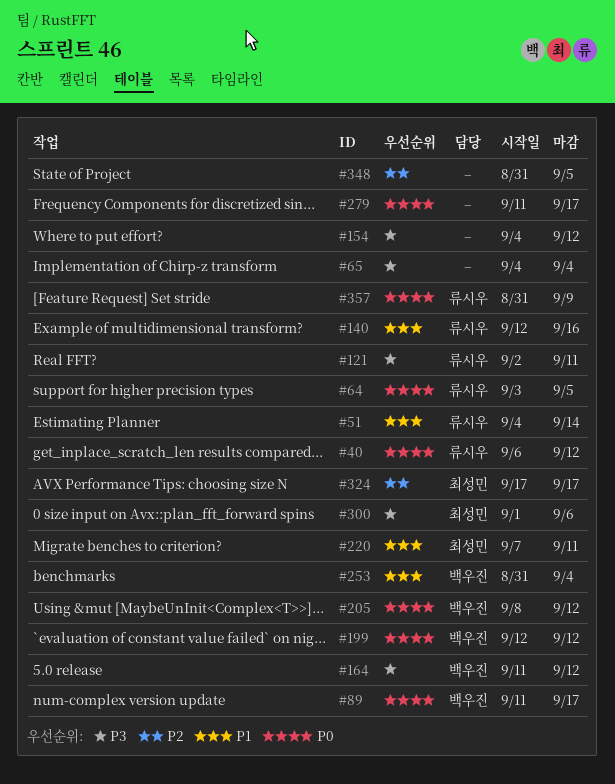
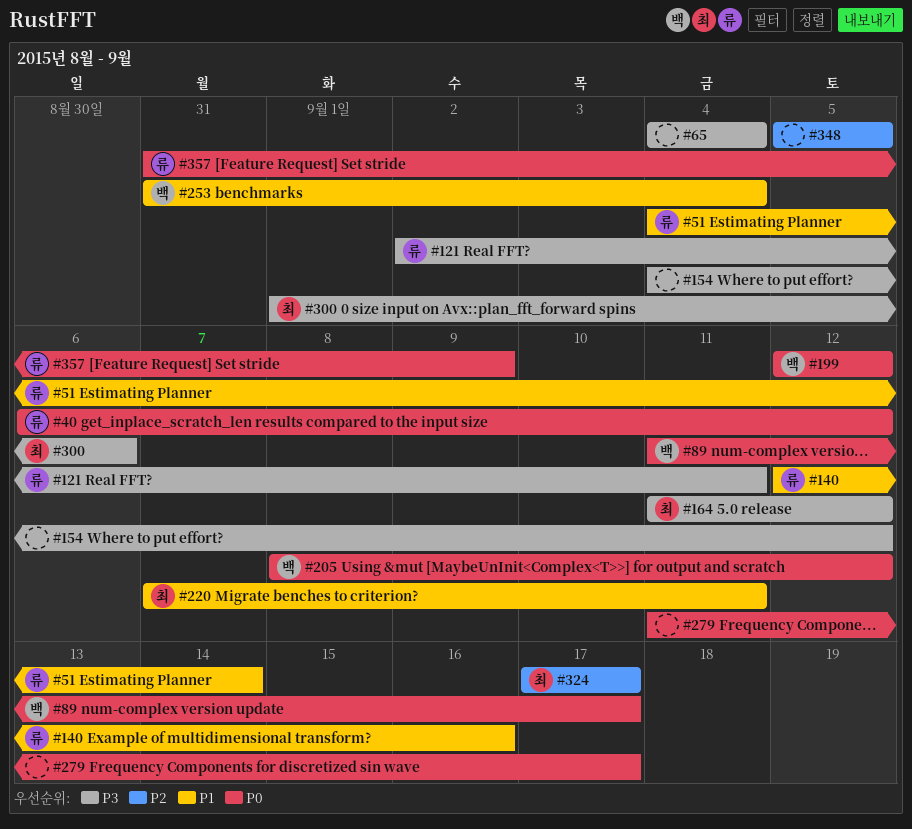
#64: present -> none
#164, owner: 백우진 -> 최성민
#348, start: Aug 31 -> Sep 5

